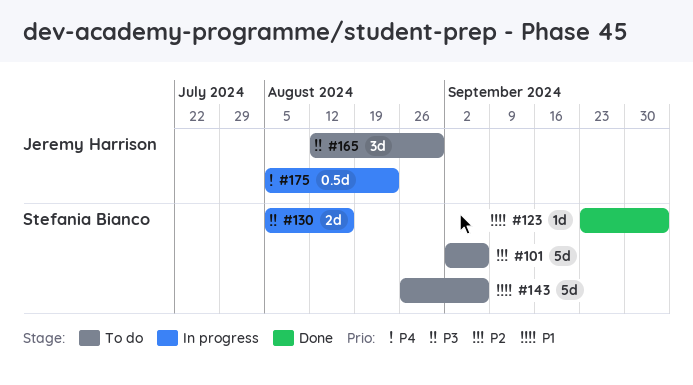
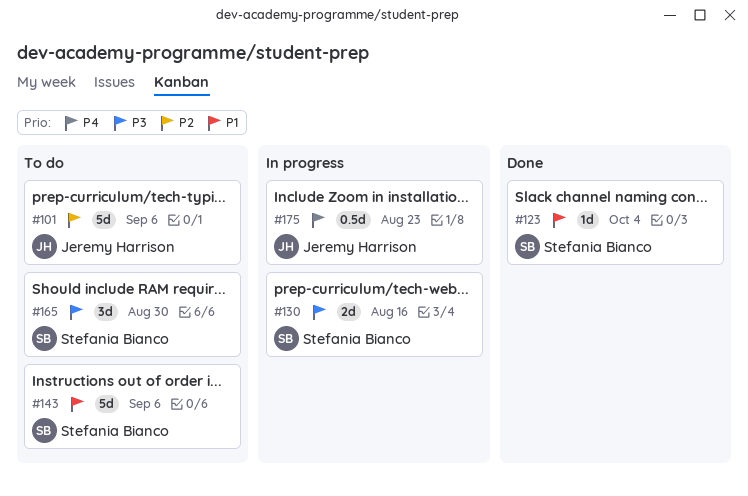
#101, owner: Stefania Bianco -> Jeremy Harrison
#165, owner: Jeremy Harrison -> Stefania Bianco

